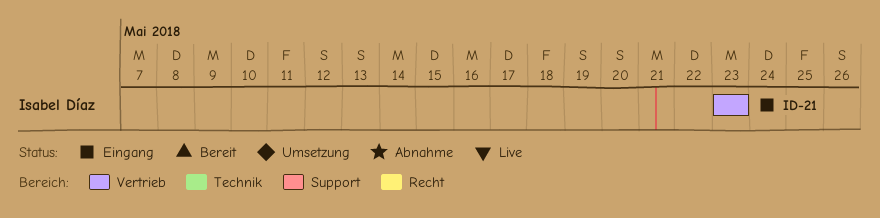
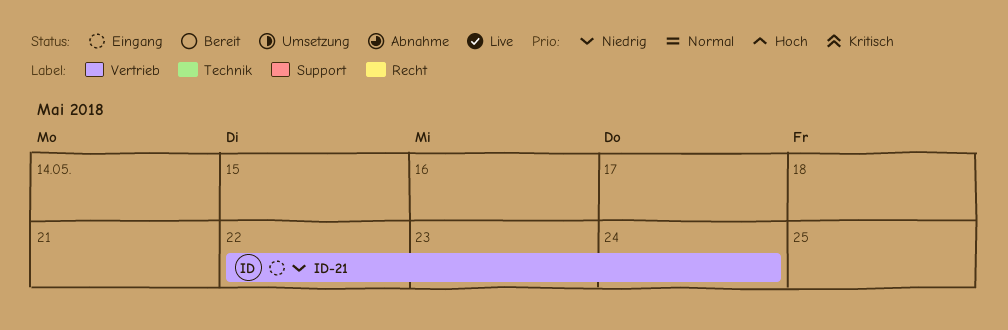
ID-21, start: May 23 -> May 22
ID-21, due: May 23 -> May 24

